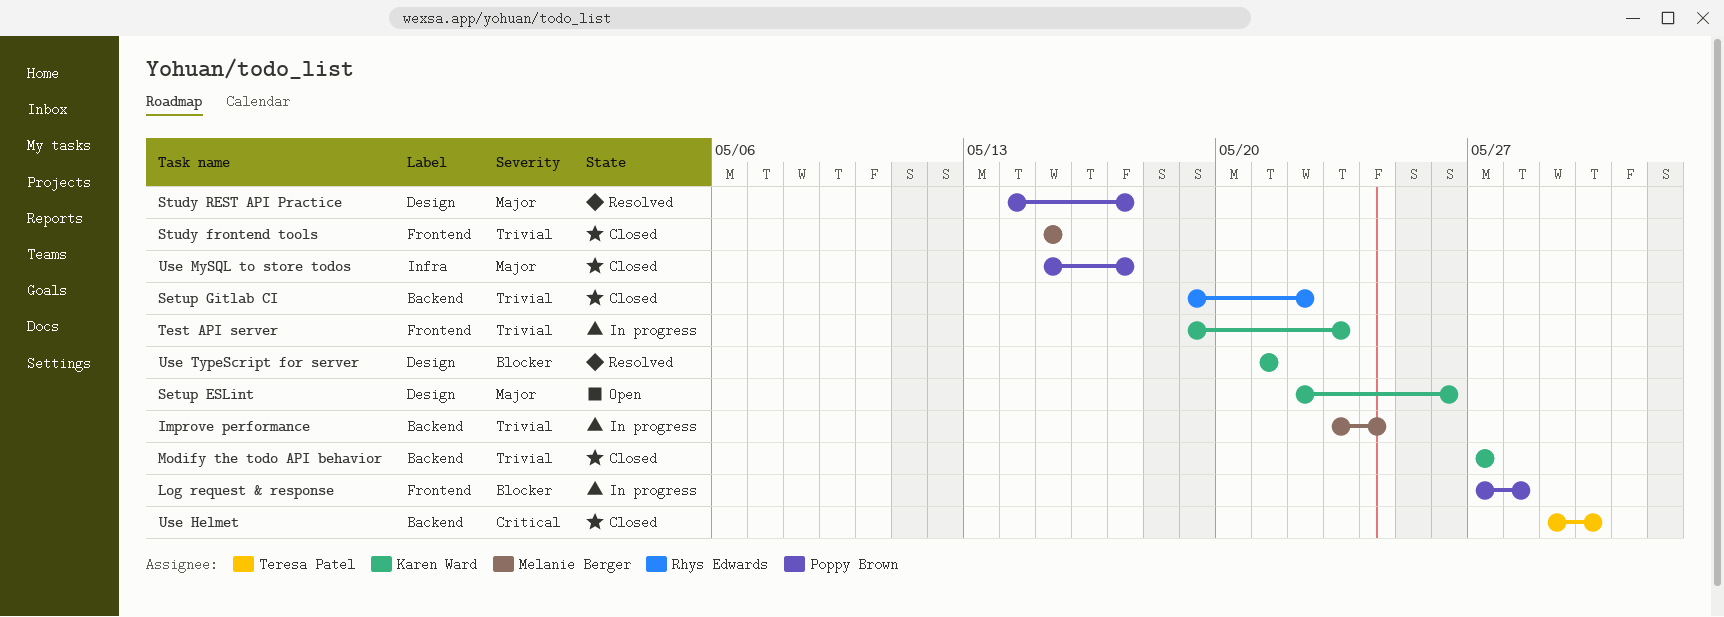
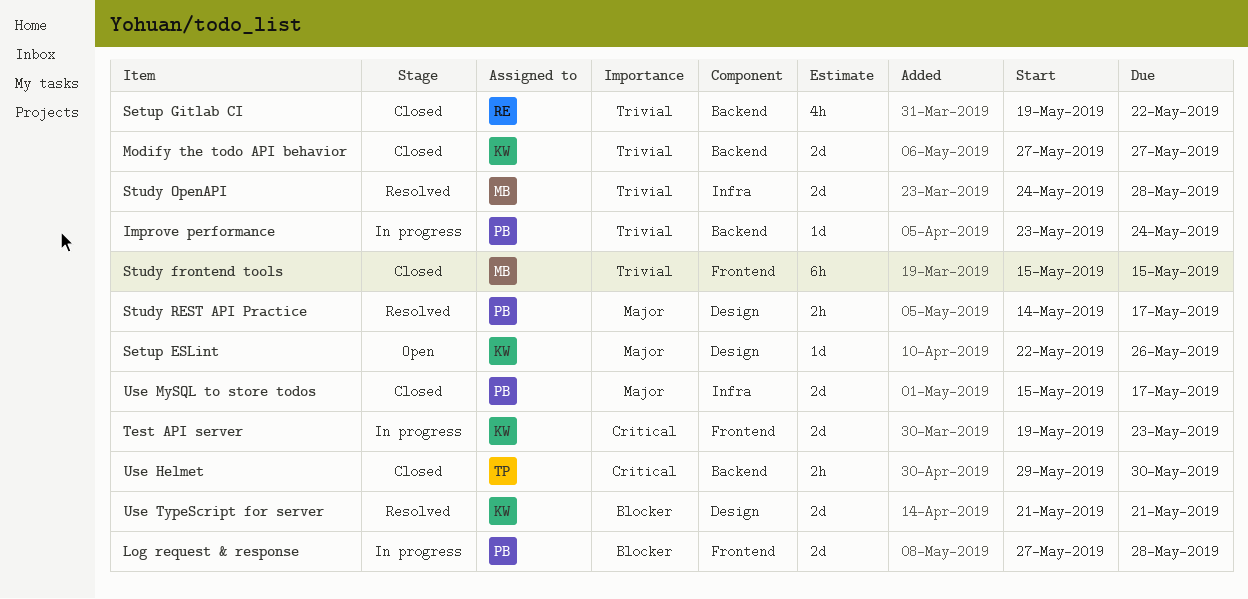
Improve performance, owner: Melanie Berger -> Poppy Brown
Study OpenAPI: none -> present
Test API server, priority: Trivial -> Critical

